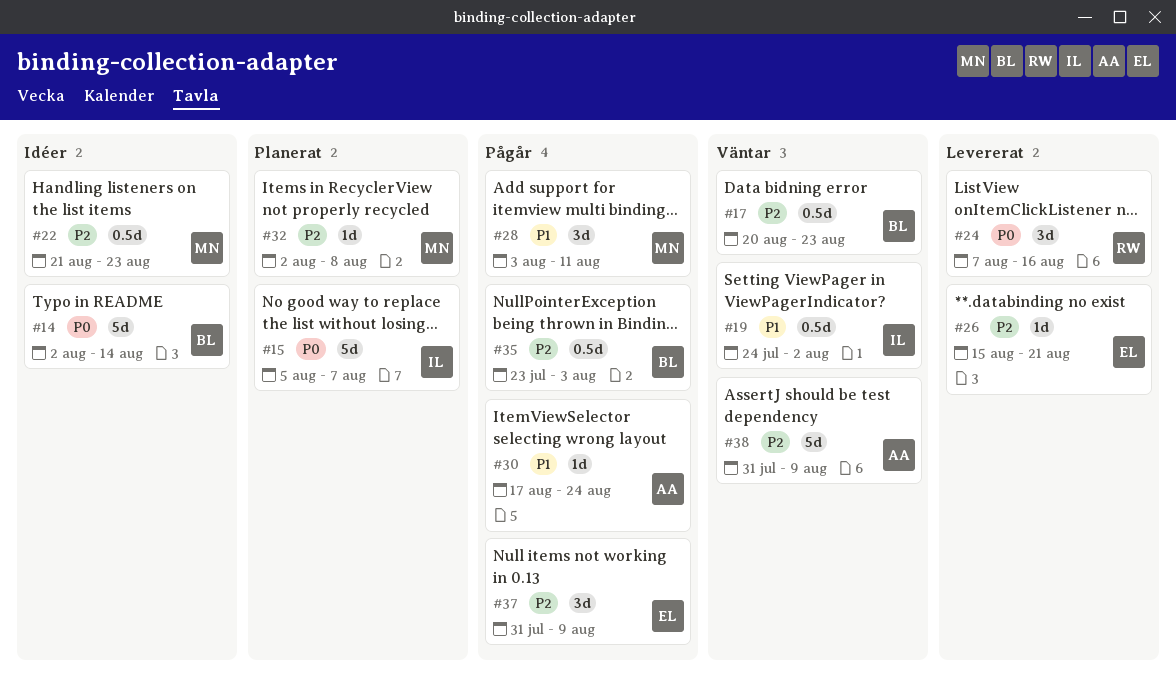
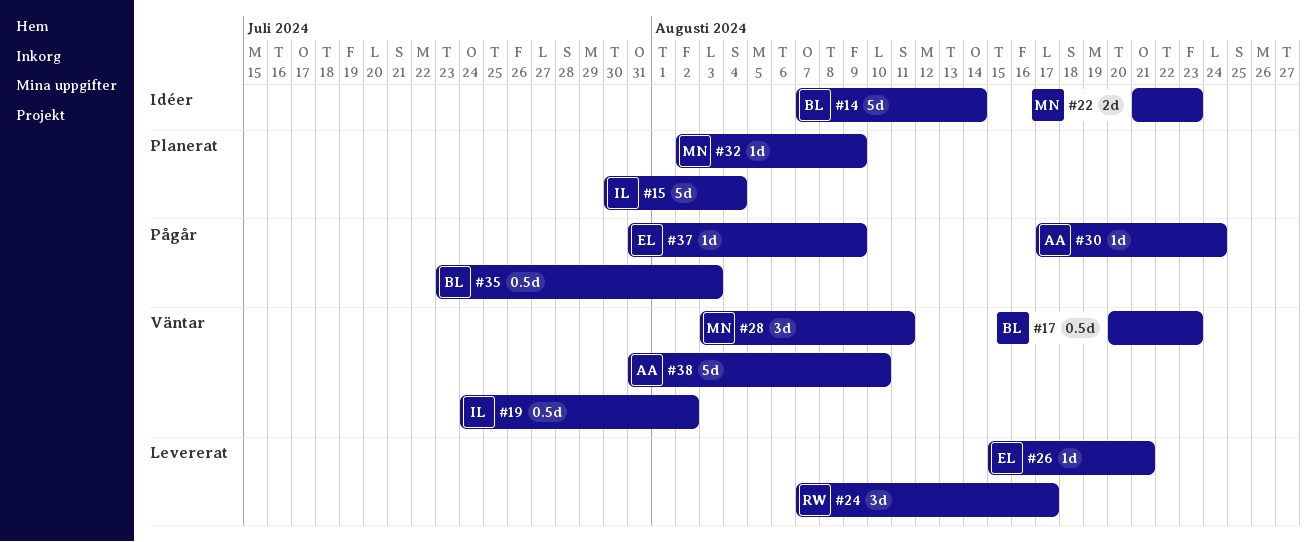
#14, start: Aug 2 -> Aug 7
#15, start: Aug 5 -> Jul 30
#15, due: Aug 7 -> Aug 4
#22, estimate: 0.5d -> 2d
#24, due: Aug 16 -> Aug 17
#28, status: Pågår -> Väntar
#32, due: Aug 8 -> Aug 9
#37, estimate: 3d -> 1d
#38, due: Aug 9 -> Aug 10

